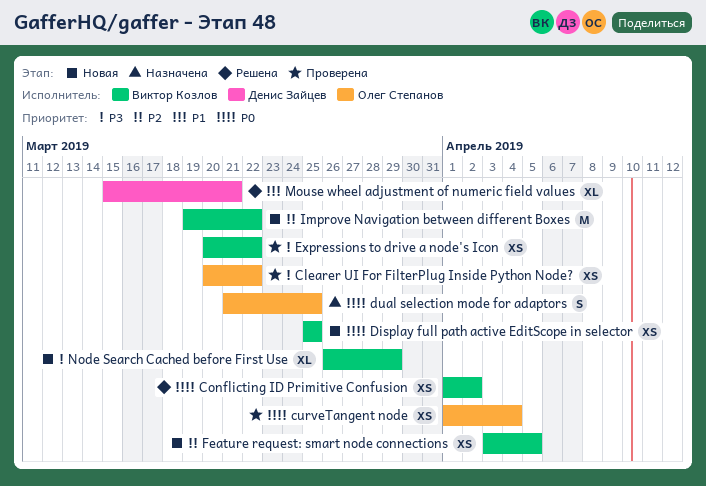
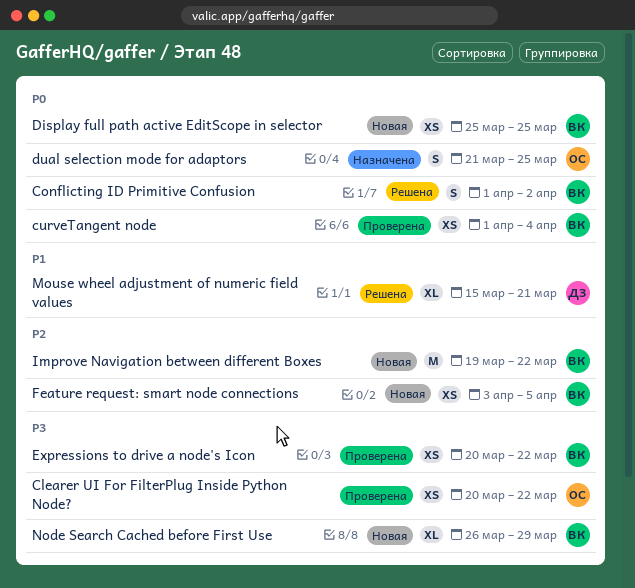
Conflicting ID Primitive Confusion, estimate: XS -> S
curveTangent node, owner: Олег Степанов -> Виктор Козлов

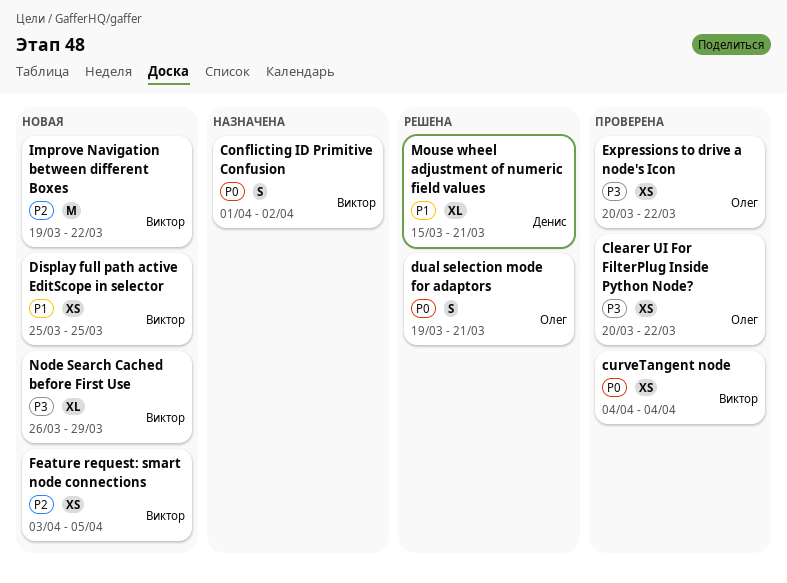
Conflicting ID Primitive Confusion, status: Решена -> Назначена
curveTangent node, start: Apr 1 -> Apr 4
Display full path active EditScope in selector, priority: P0 -> P1
dual selection mode for adaptors, status: Назначена -> Решена
dual selection mode for adaptors, start: Mar 21 -> Mar 19
dual selection mode for adaptors, due: Mar 25 -> Mar 21
Expressions to drive a node's Icon, owner: Виктор -> Олег

